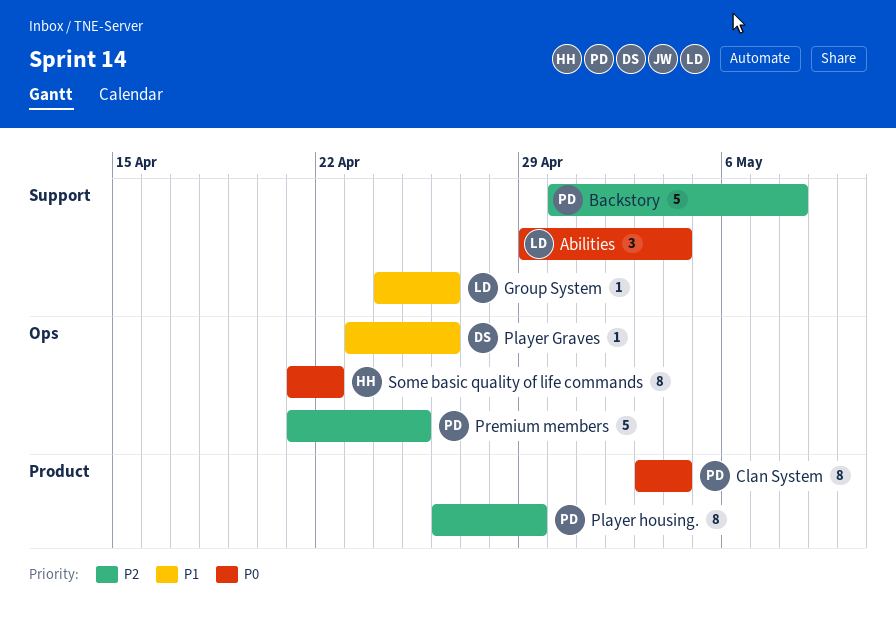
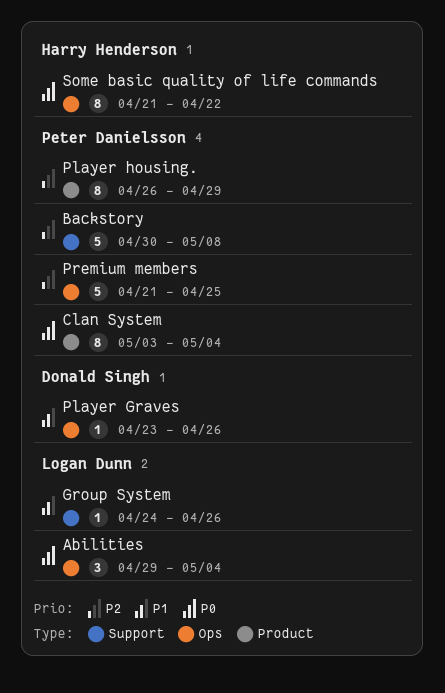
Abilities, label: Support -> Ops

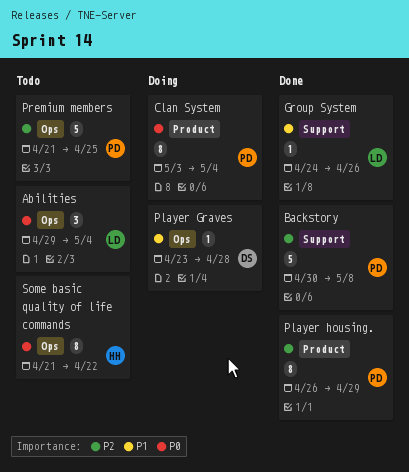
Player Graves, due: Apr 26 -> Apr 28

